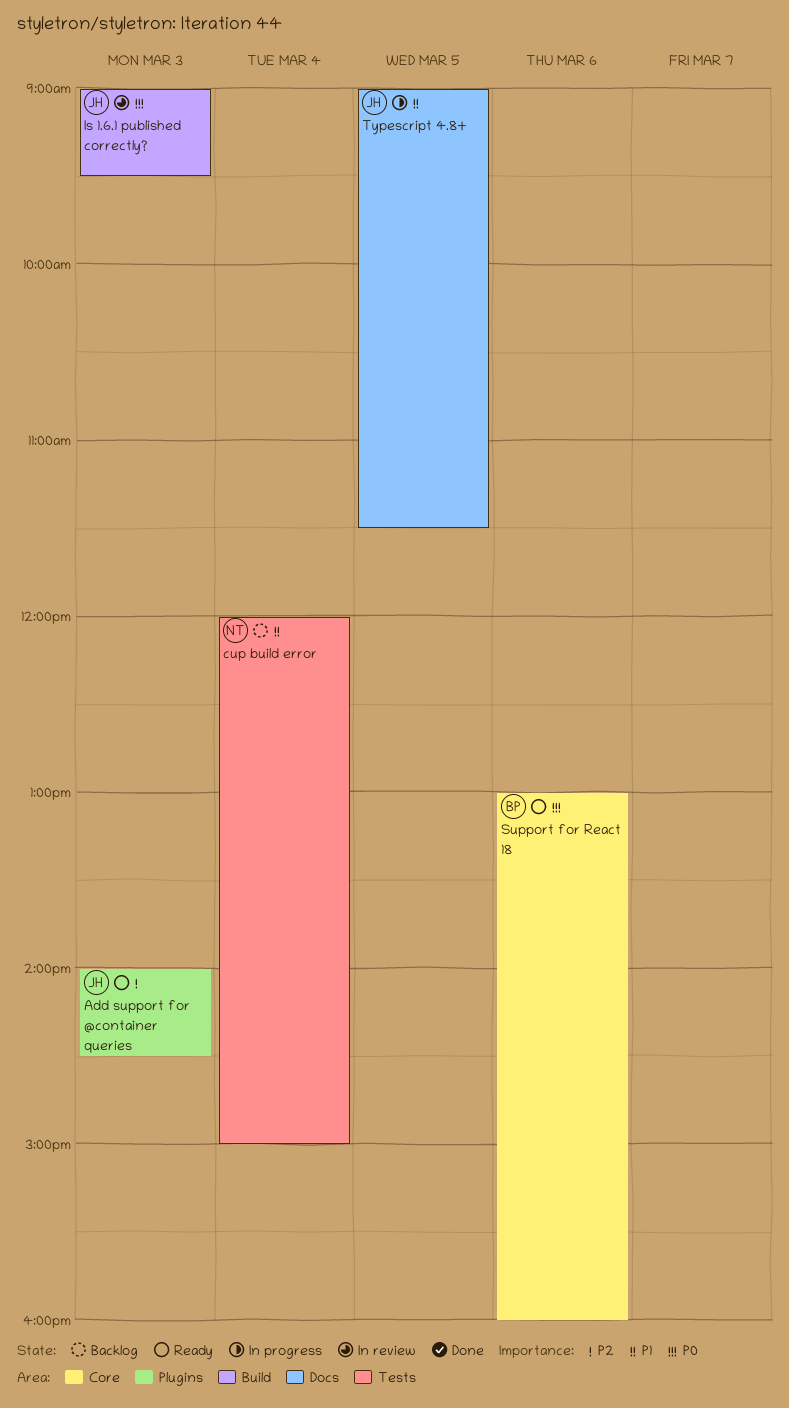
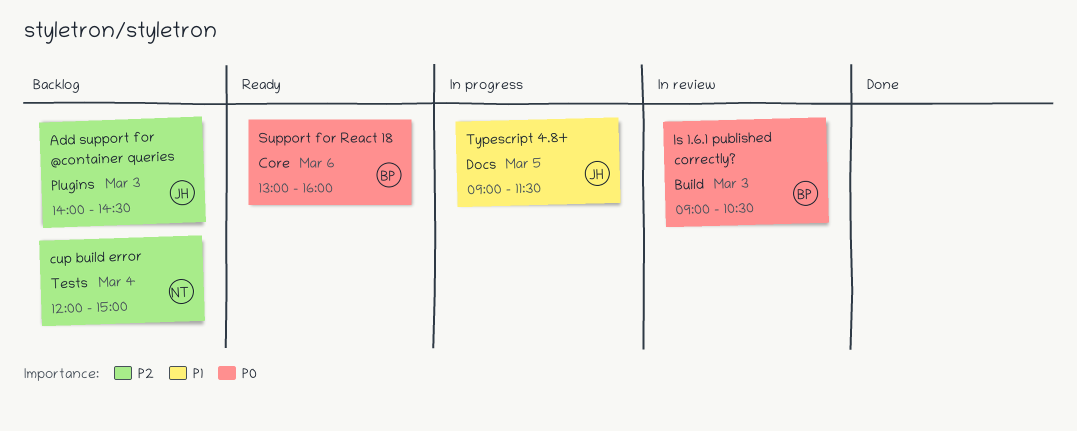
Add support for @container queries, status: Ready -> Backlog
cup build error, priority: P1 -> P2
Is 1.6.1 published correctly?, owner: JH -> BP
Is 1.6.1 published correctly?, ends: 09:30 -> 10:30

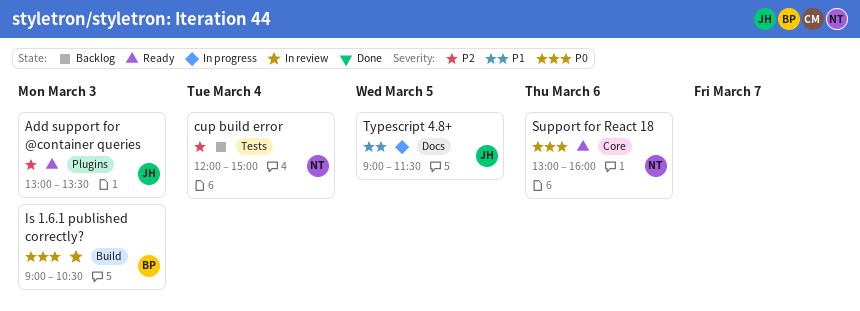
Add support for @container queries, status: Backlog -> Ready
Add support for @container queries, begins: 14:00 -> 13:00
Add support for @container queries, ends: 14:30 -> 13:30
Support for React 18, owner: BP -> NT

